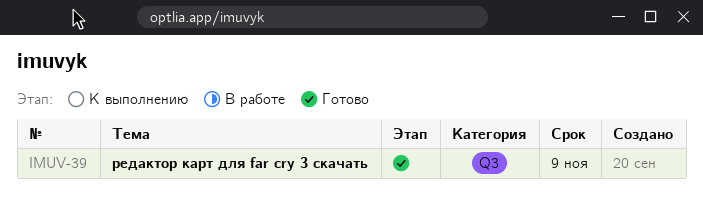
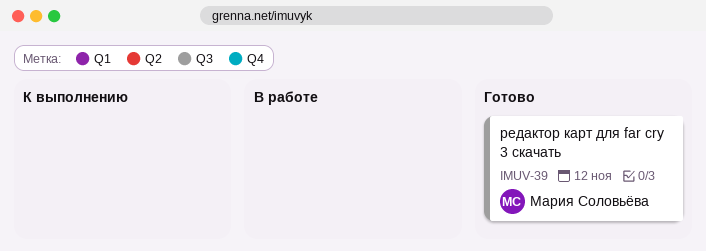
IMUV-39, due: Nov 9 -> Nov 12

